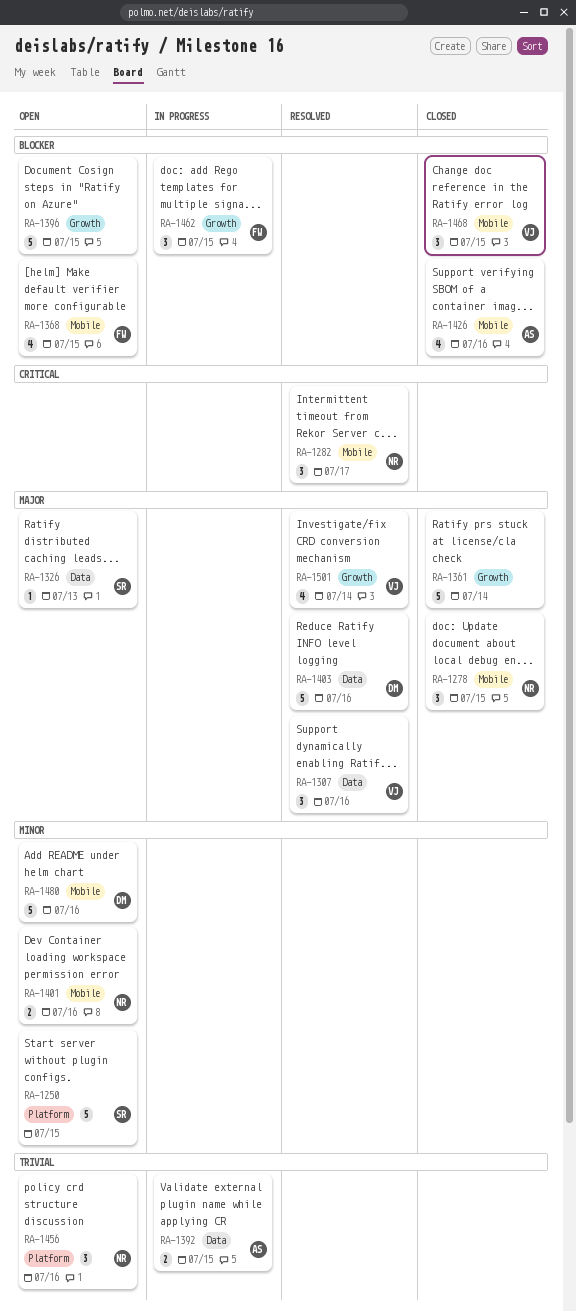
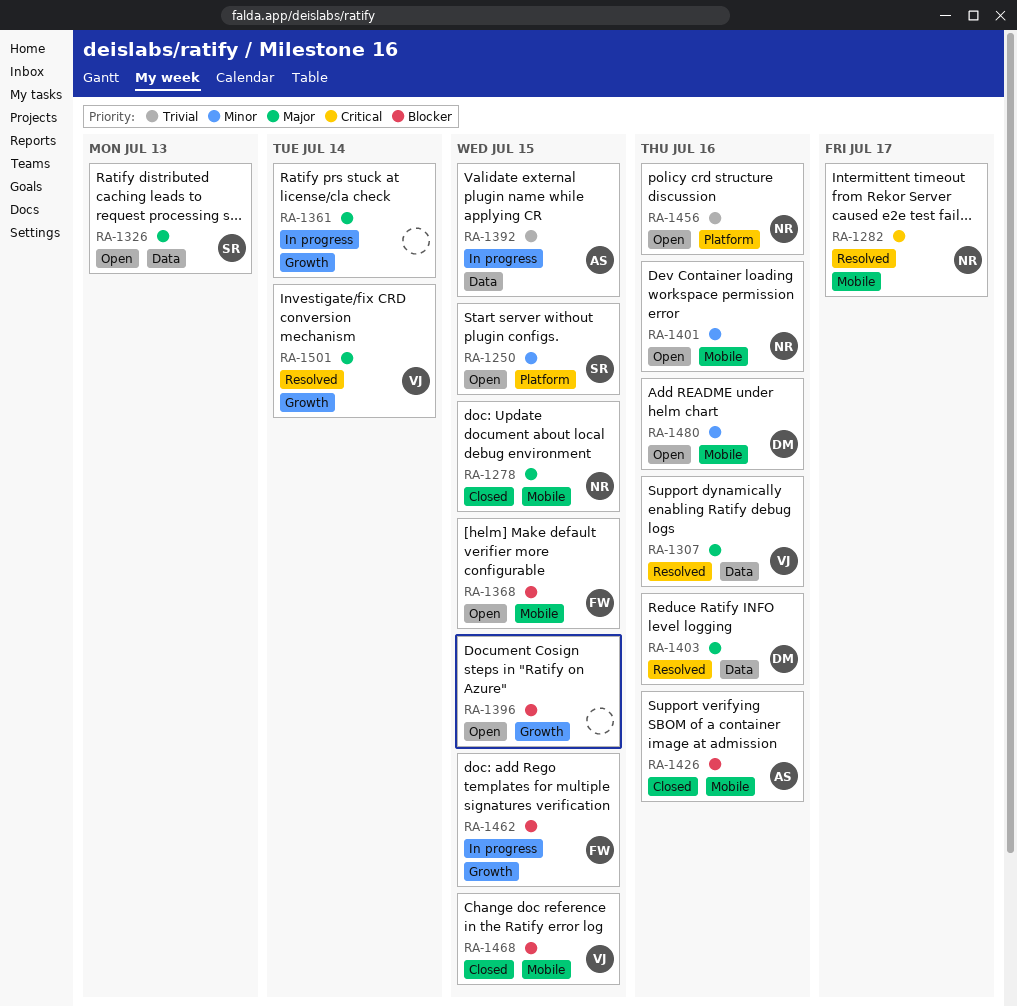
RA-1361, status: Closed -> In progress

